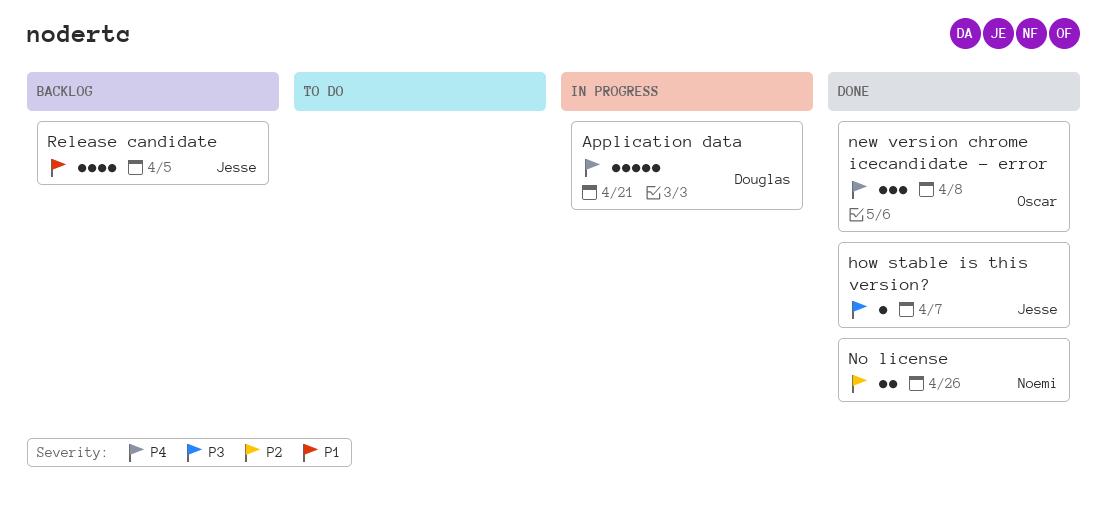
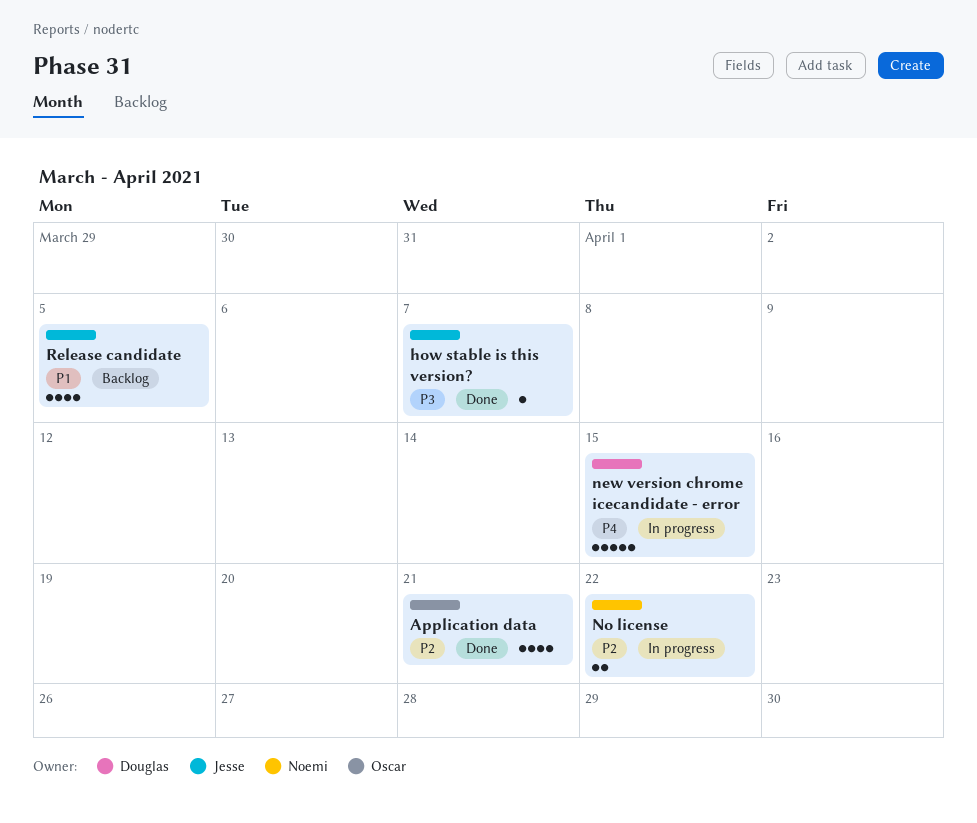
Application data, status: In progress -> Done
Application data, owner: Douglas -> Oscar
Application data, priority: P4 -> P2
Application data, estimate: 5 -> 4
new version chrome icecandidate - error, status: Done -> In progress
new version chrome icecandidate - error, owner: Oscar -> Douglas
new version chrome icecandidate - error, estimate: 3 -> 5
new version chrome icecandidate - error, due: Apr 8 -> Apr 15
No license, status: Done -> In progress
No license, due: Apr 26 -> Apr 22

